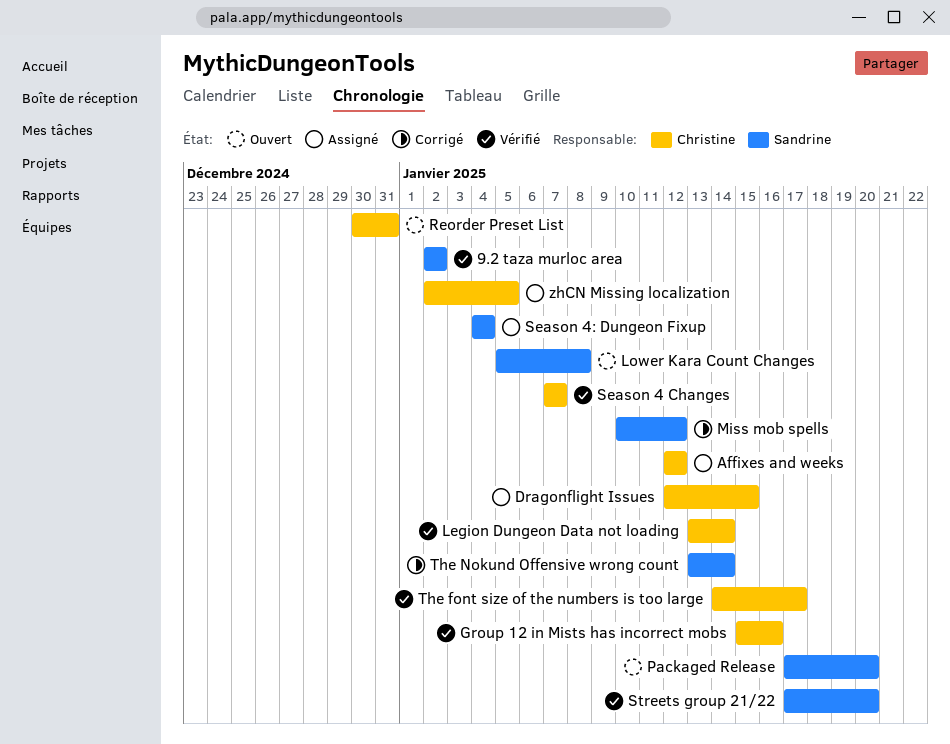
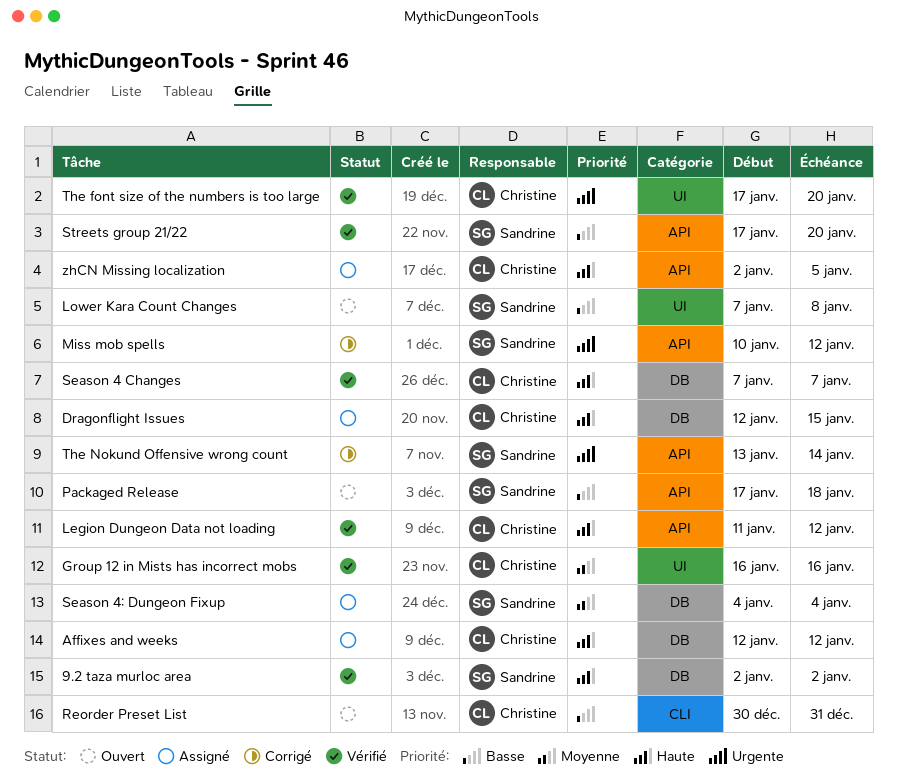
Group 12 in Mists has incorrect mobs, start: Jan 15 -> Jan 16
Legion Dungeon Data not loading, start: Jan 13 -> Jan 11
Legion Dungeon Data not loading, due: Jan 14 -> Jan 12
Lower Kara Count Changes, start: Jan 5 -> Jan 7
Packaged Release, due: Jan 20 -> Jan 18
The font size of the numbers is too large, start: Jan 14 -> Jan 17
The font size of the numbers is too large, due: Jan 17 -> Jan 20

